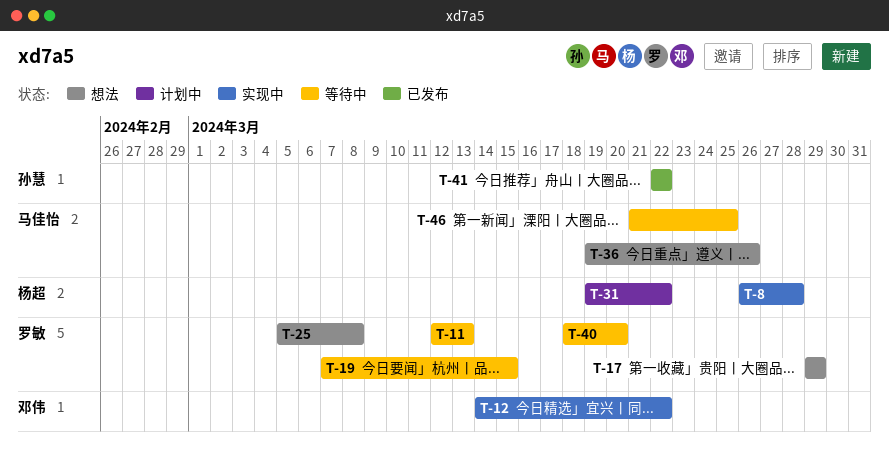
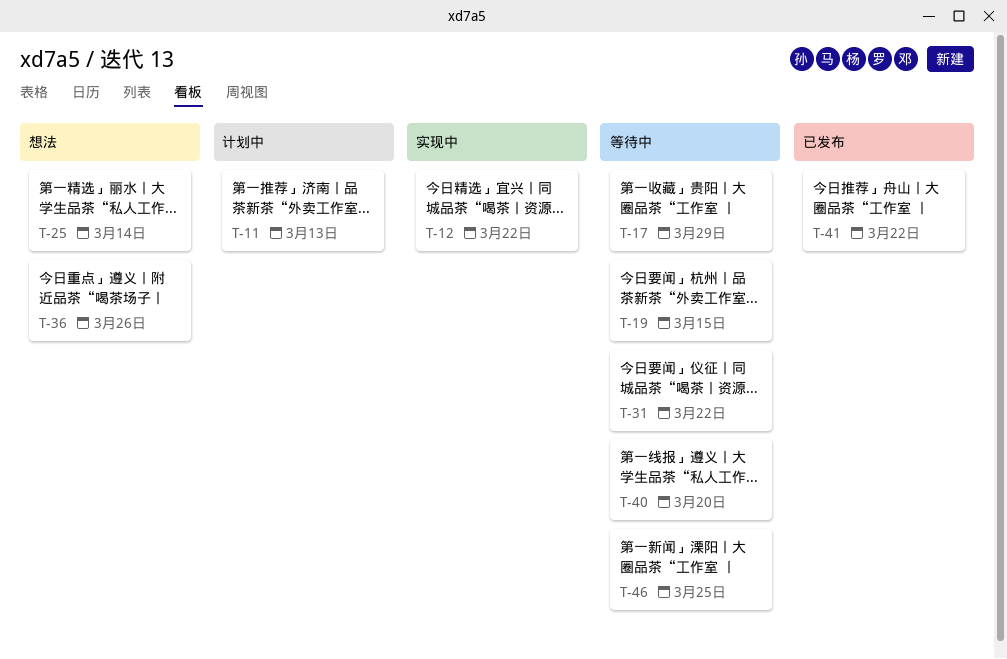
T-8: present -> none
T-11, status: 等待中 -> 计划中
T-17, status: 想法 -> 等待中
T-25, due: Mar 8 -> Mar 14
T-31, status: 计划中 -> 等待中

